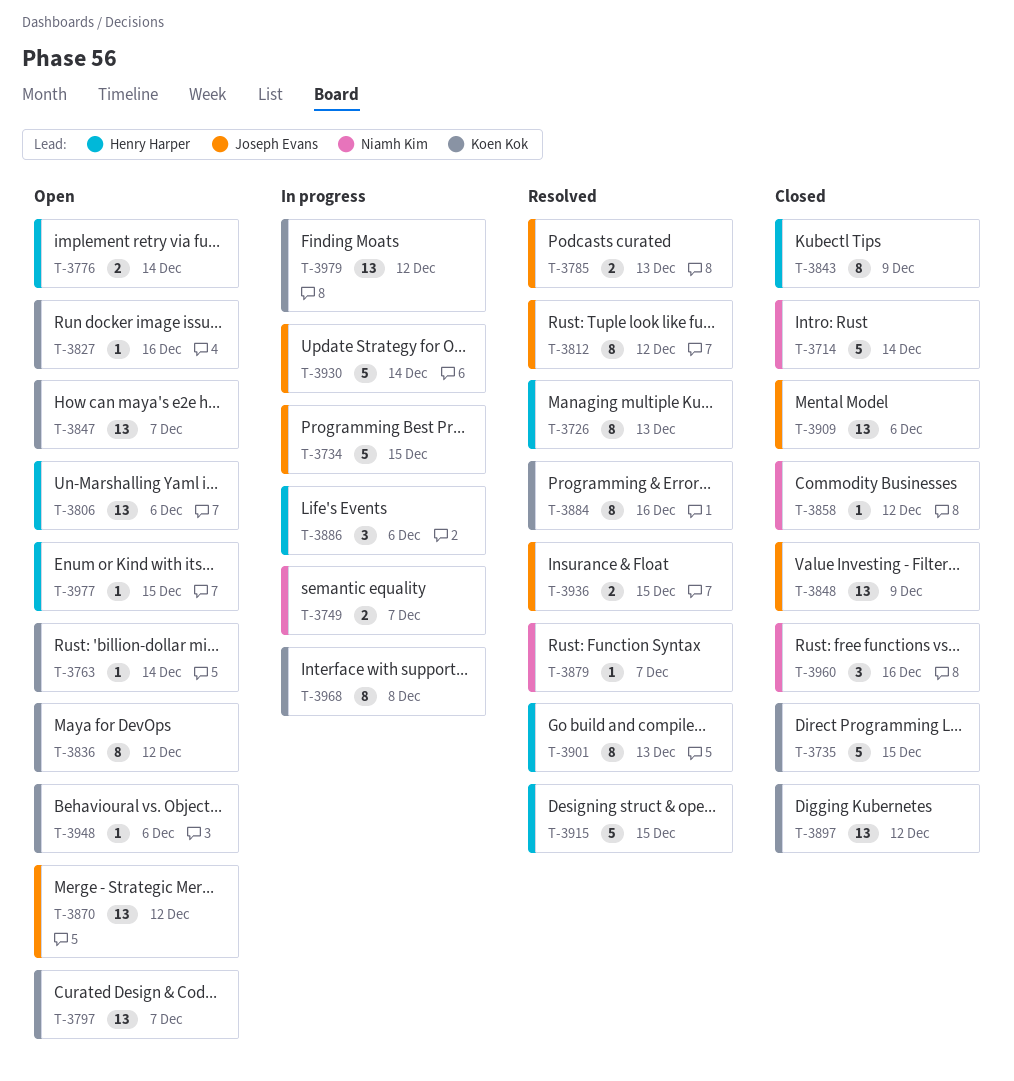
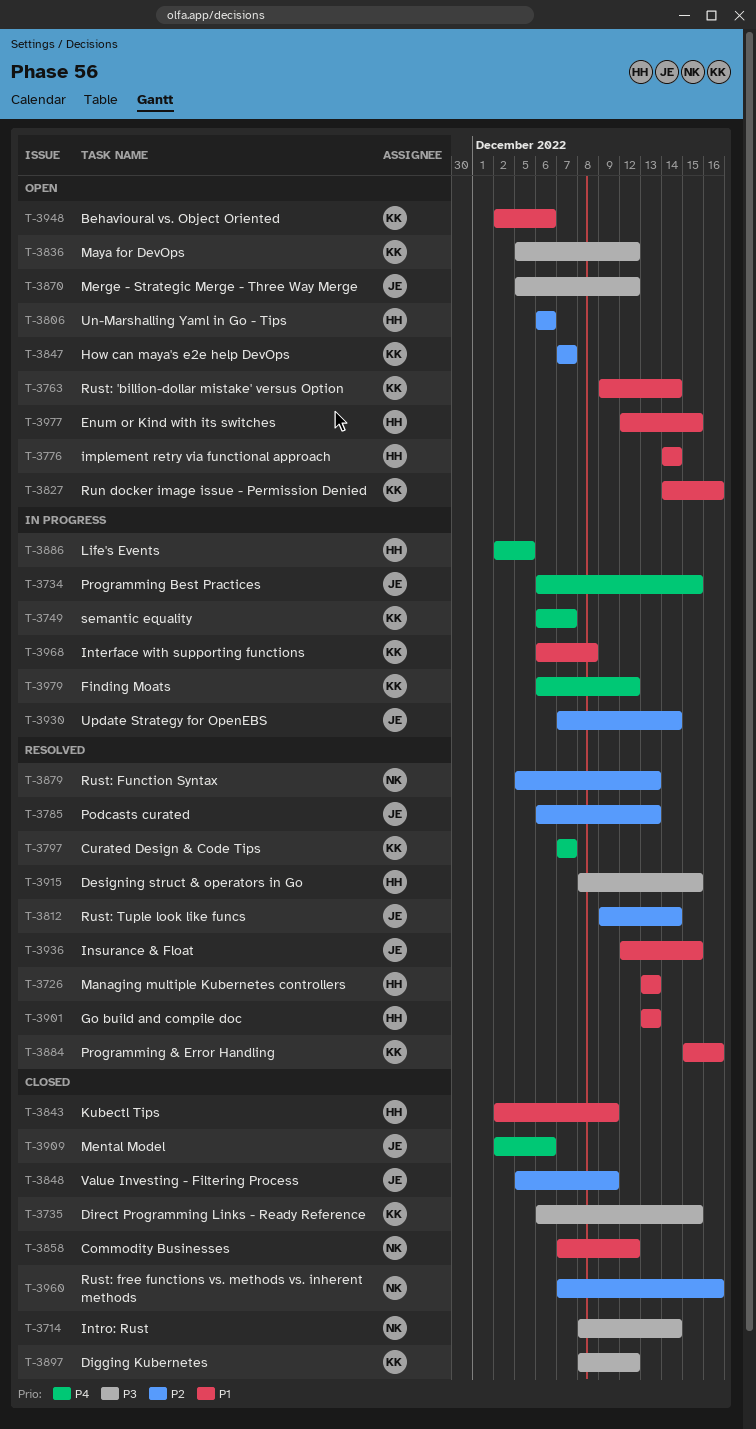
T-3749, owner: Niamh Kim -> Koen Kok
T-3797, status: Open -> Resolved
T-3812, due: Dec 12 -> Dec 14
T-3879, due: Dec 7 -> Dec 13
T-3886, due: Dec 6 -> Dec 5

